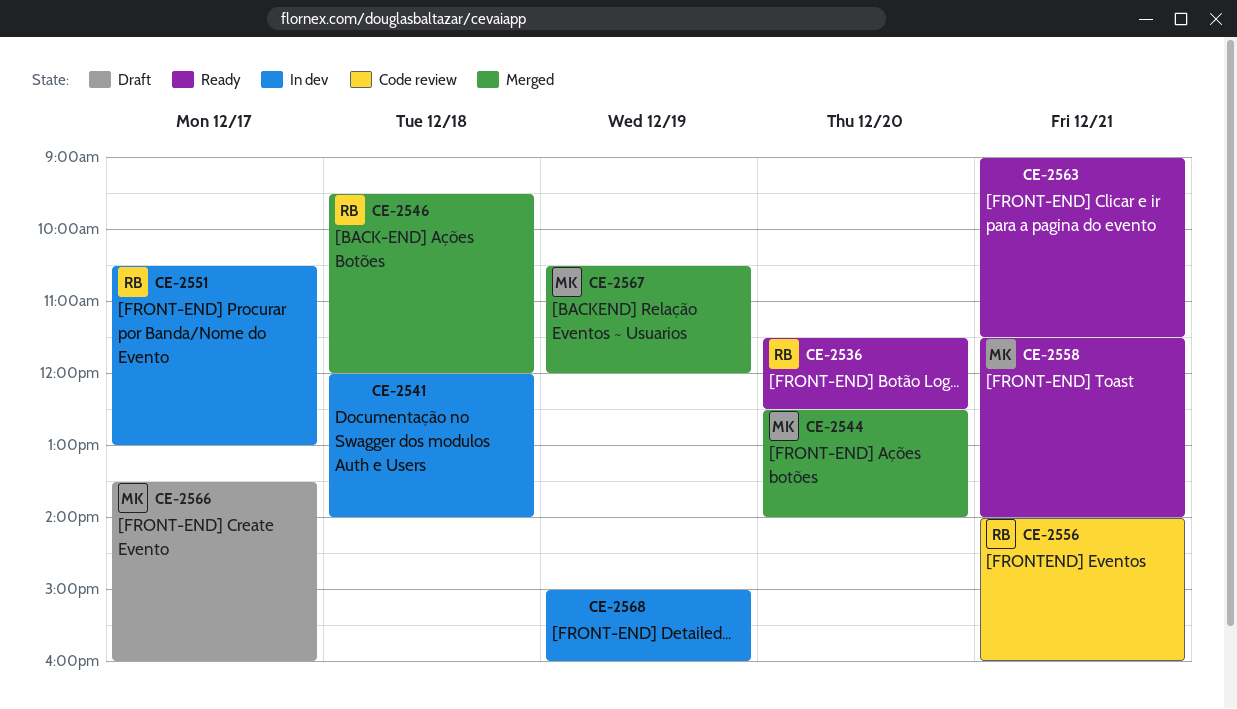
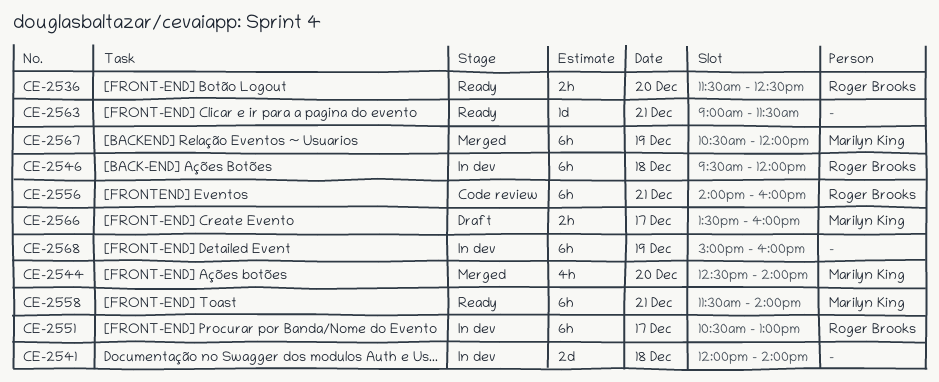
CE-2546, status: Merged -> In dev

